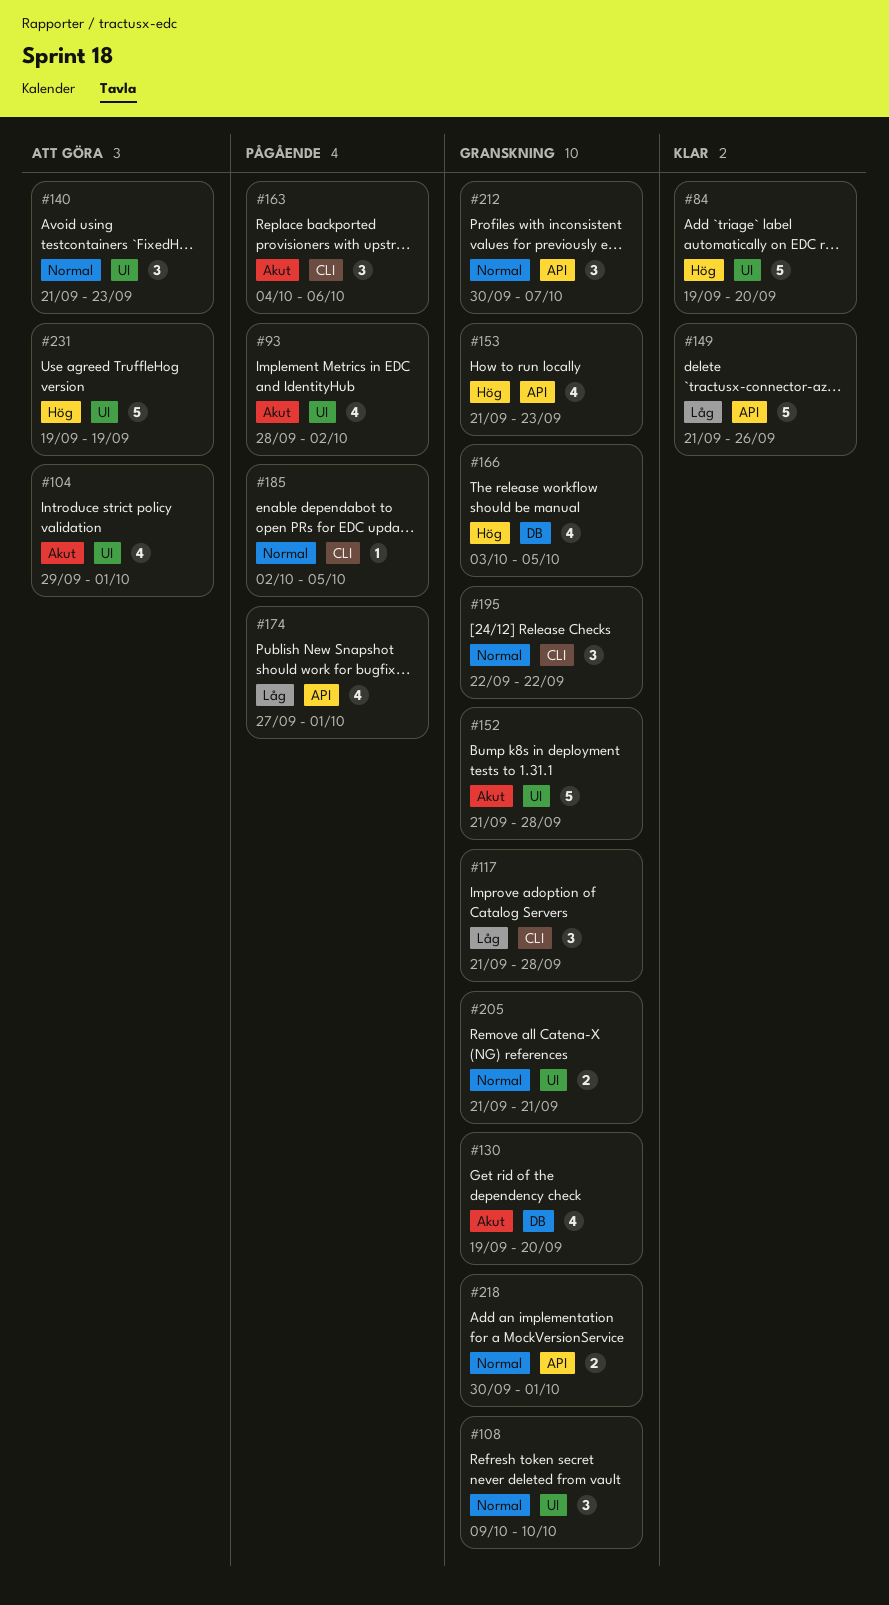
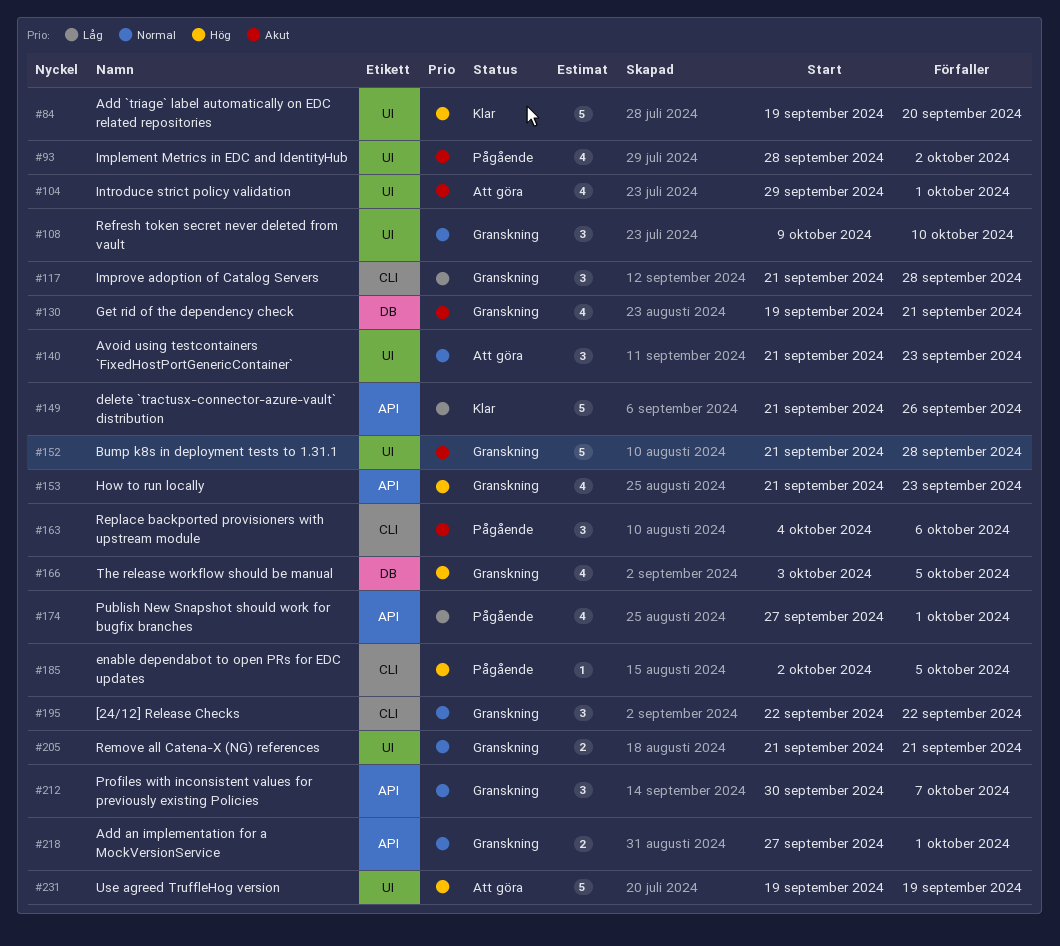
#130, due: Sep 20 -> Sep 21
#185, priority: Normal -> Hög
#218, start: Sep 30 -> Sep 27

